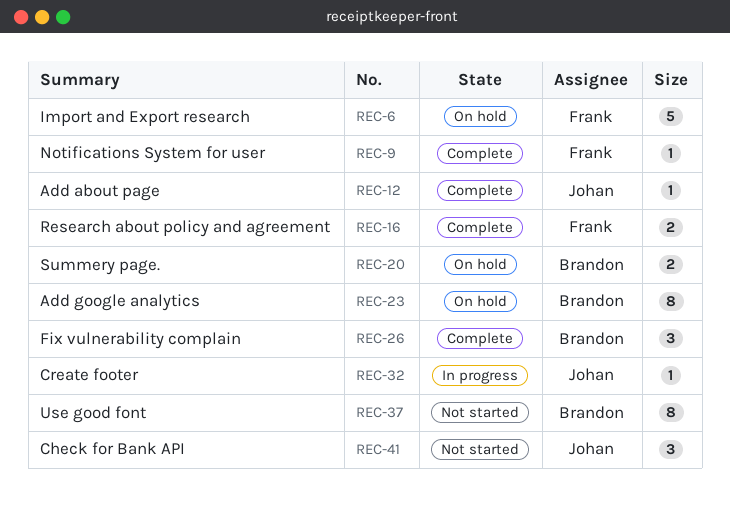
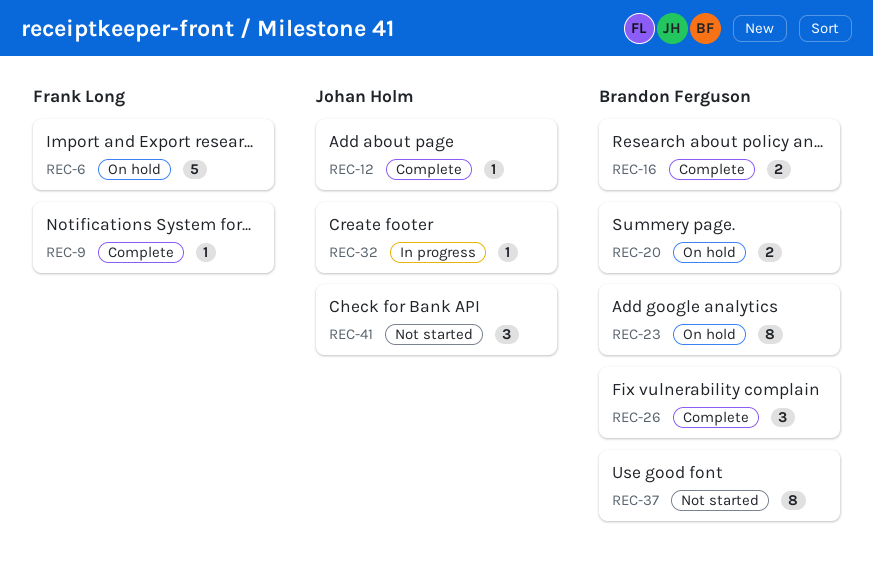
REC-16, owner: Frank Long -> Brandon Ferguson

